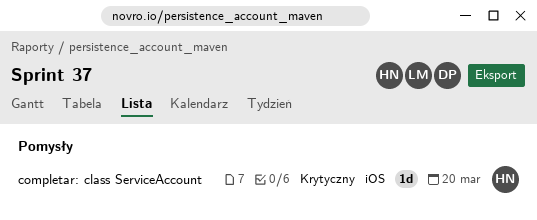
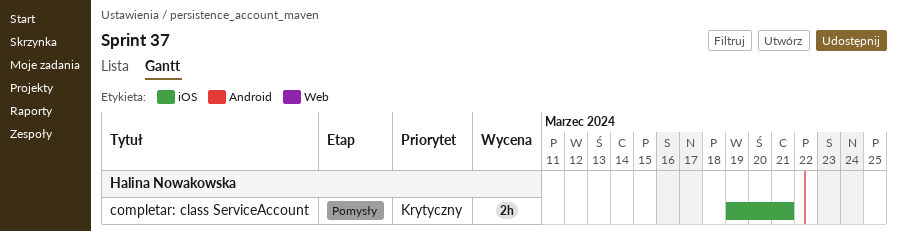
completar: class ServiceAccount, estimate: 1d -> 2h
completar: class ServiceAccount, due: Mar 20 -> Mar 21

